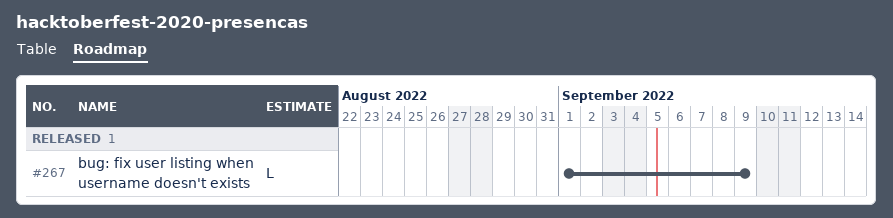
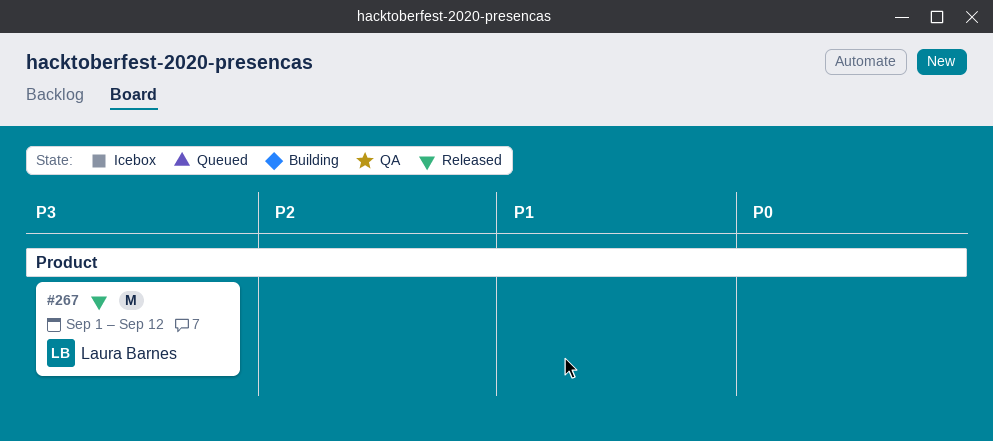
#267, estimate: L -> M
#267, due: Sep 9 -> Sep 12

